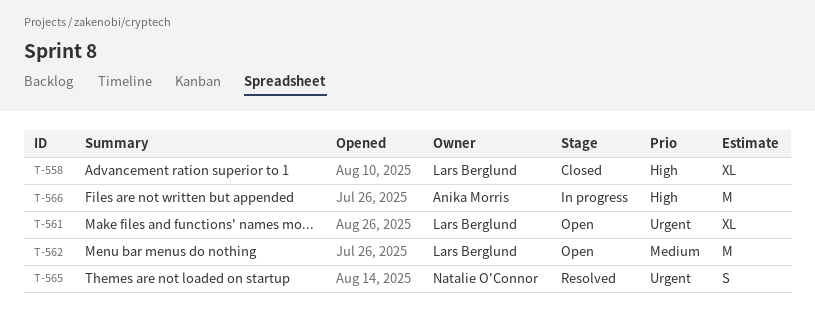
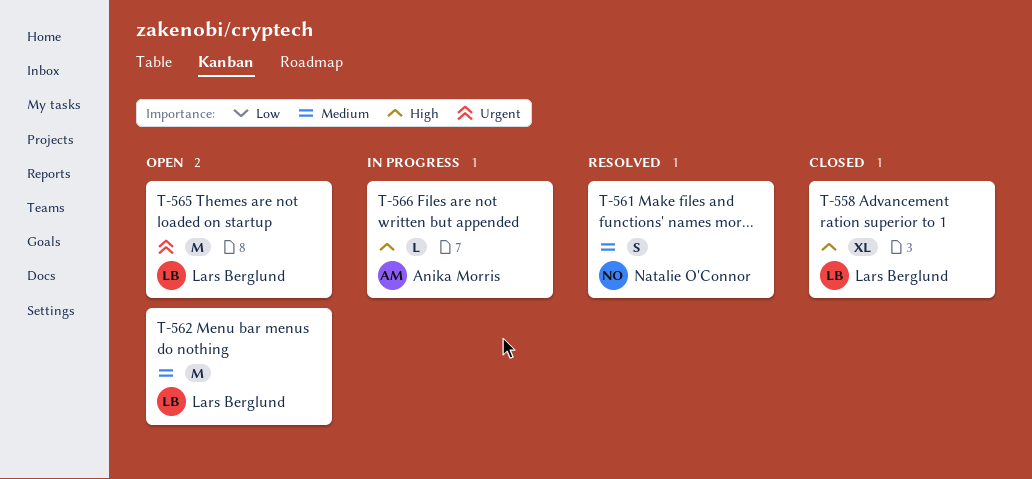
T-561, status: Open -> Resolved
T-561, owner: Lars Berglund -> Natalie O'Connor
T-561, priority: Urgent -> Medium
T-561, estimate: XL -> S
T-565, status: Resolved -> Open
T-565, owner: Natalie O'Connor -> Lars Berglund
T-565, estimate: S -> M
T-566, estimate: M -> L

